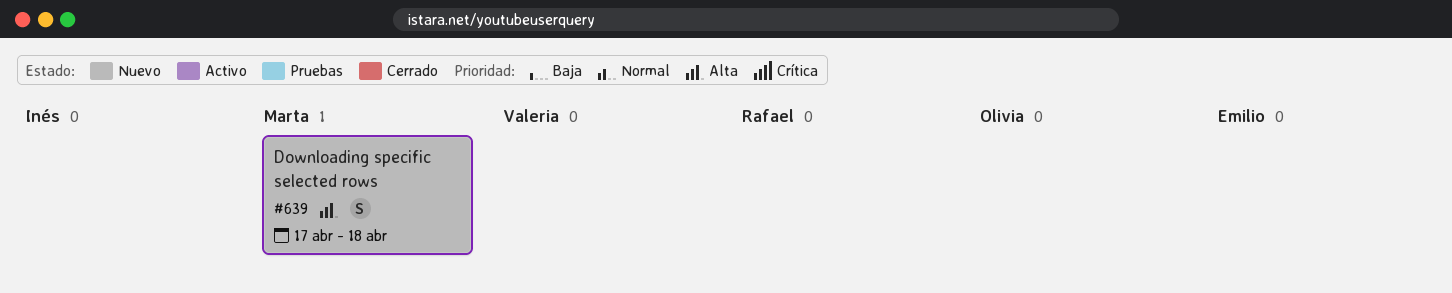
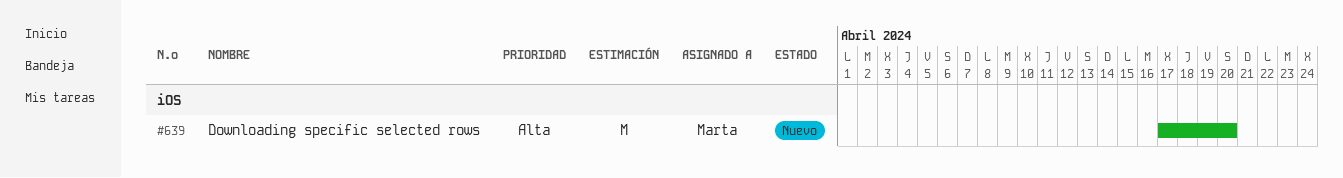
#639, estimate: S -> M
#639, due: Apr 18 -> Apr 20

